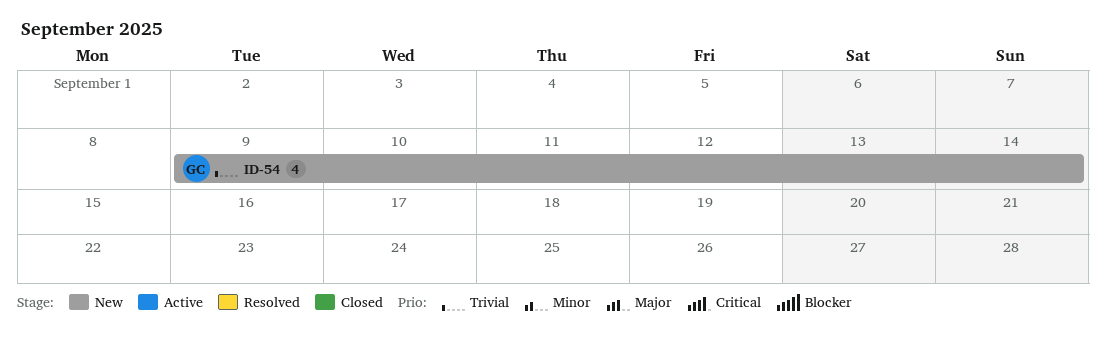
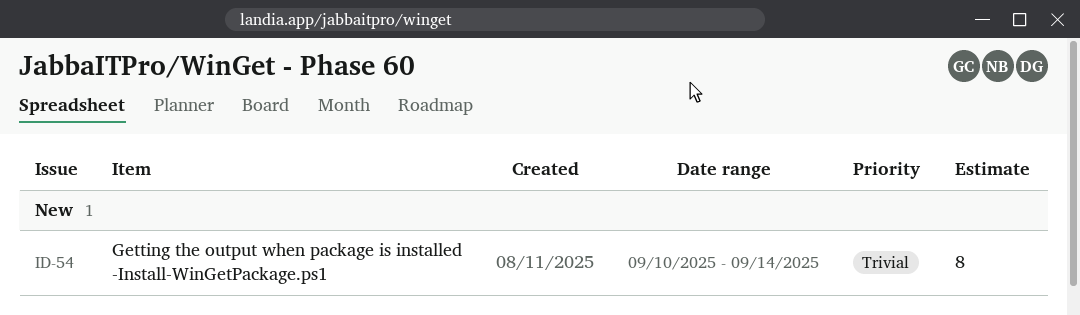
ID-54, estimate: 4 -> 8
ID-54, start: Sep 9 -> Sep 10

